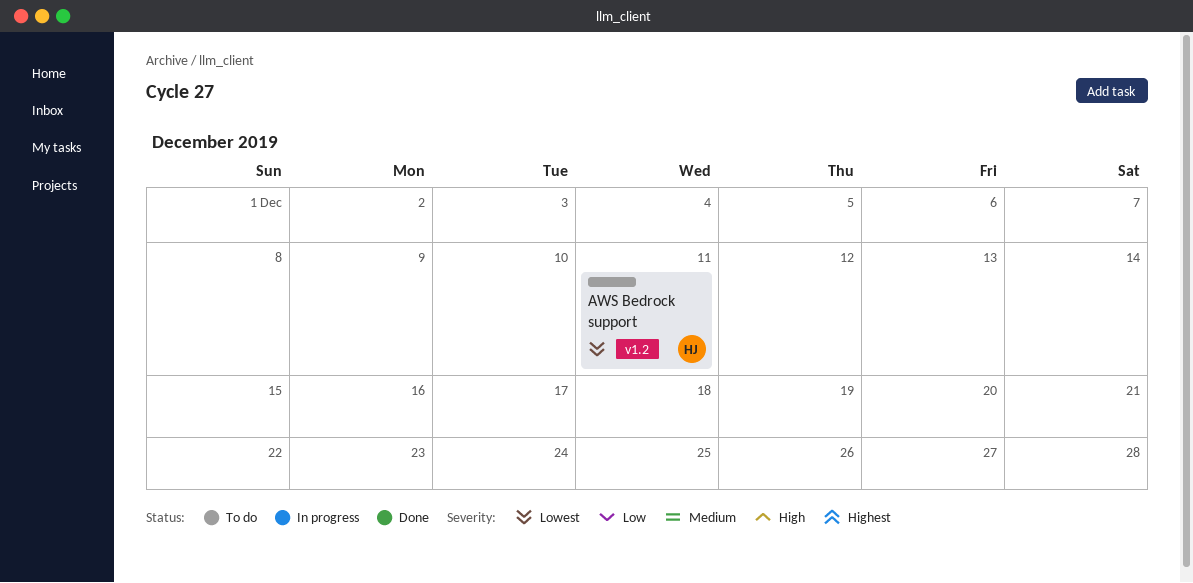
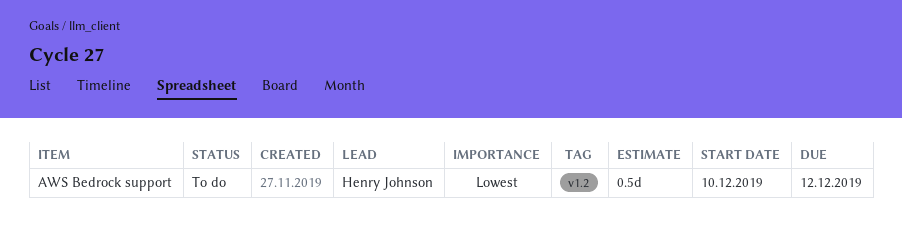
AWS Bedrock support, due: Dec 11 -> Dec 12

